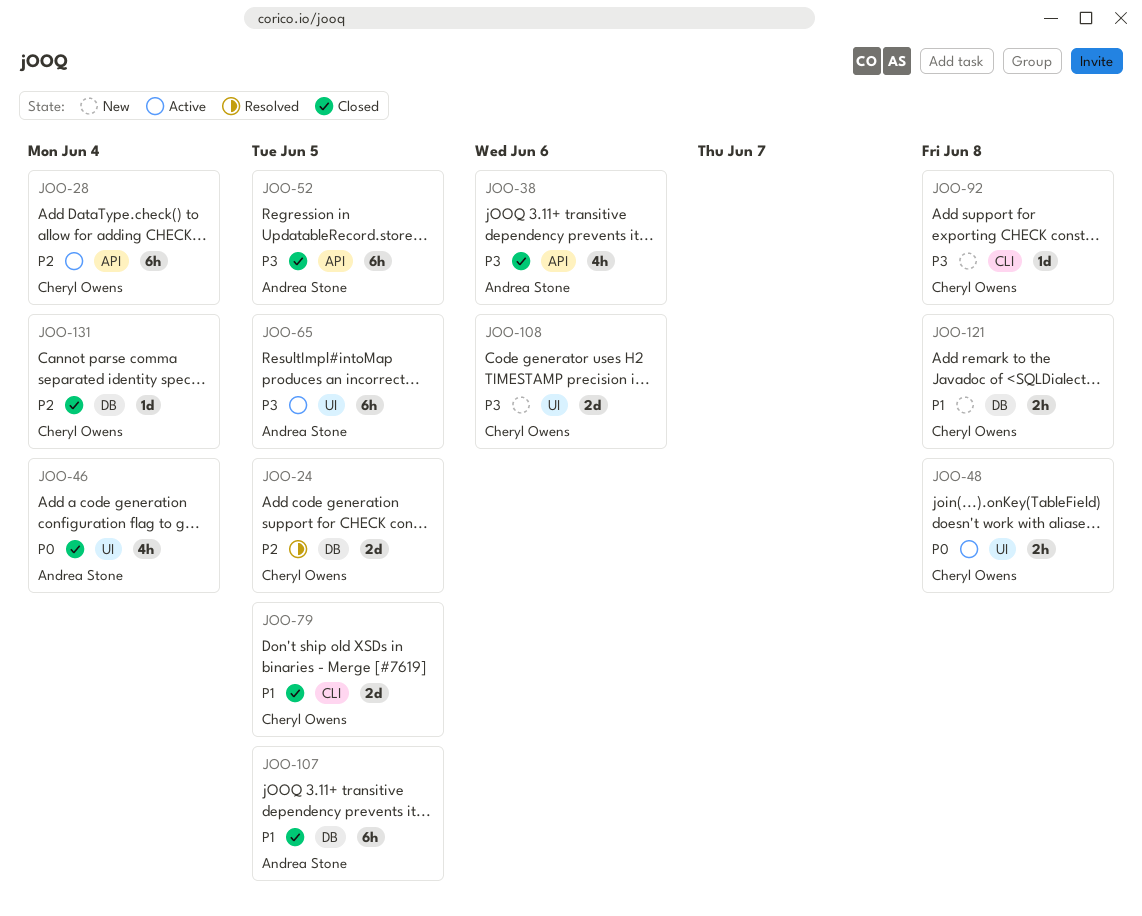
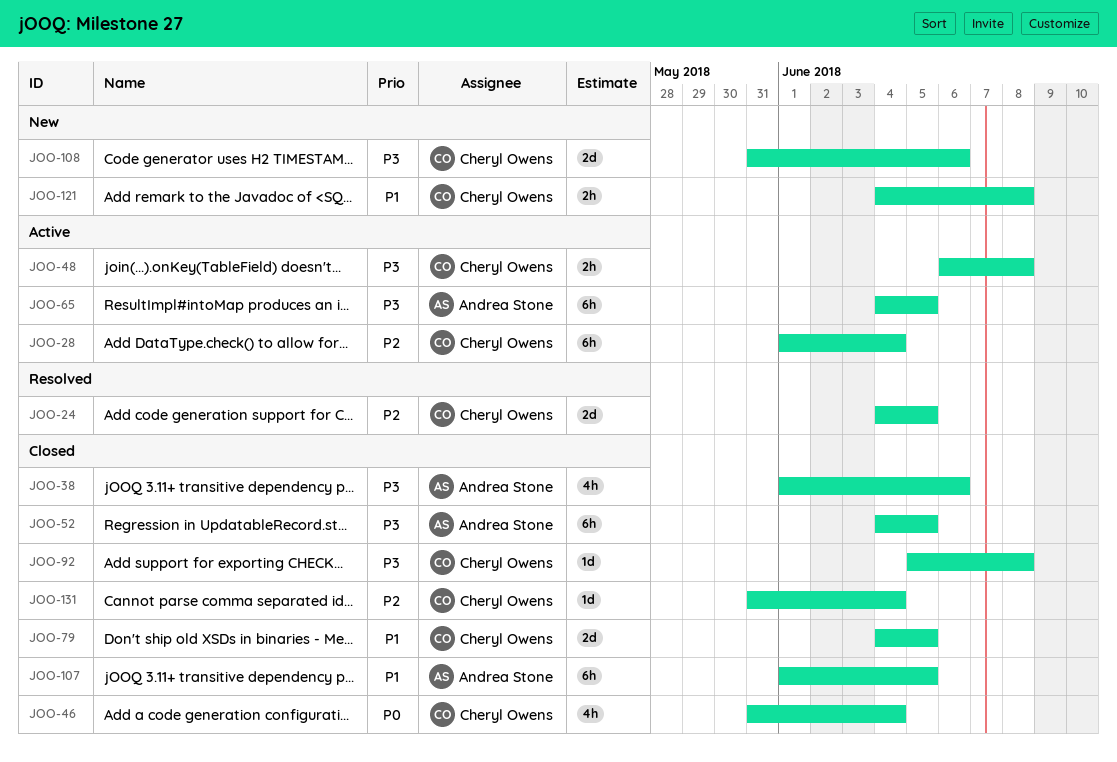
JOO-46, owner: Andrea Stone -> Cheryl Owens
JOO-48, priority: P0 -> P3
JOO-92, status: New -> Closed

